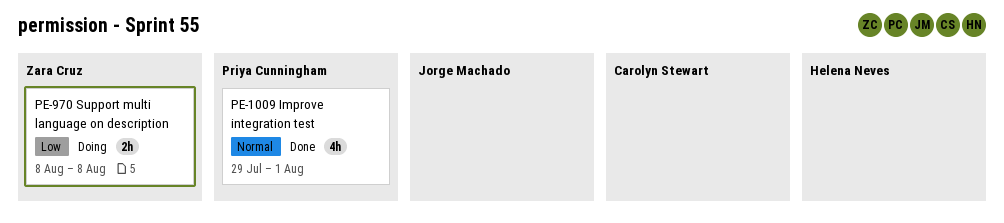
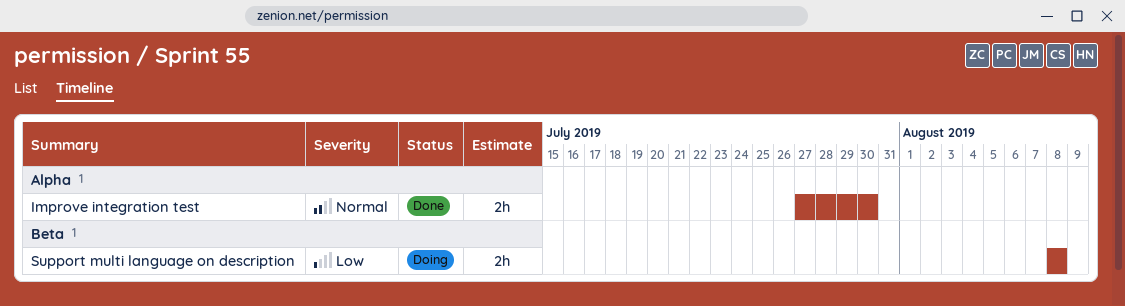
Improve integration test, estimate: 4h -> 2h
Improve integration test, start: Jul 29 -> Jul 27
Improve integration test, due: Aug 1 -> Jul 30

